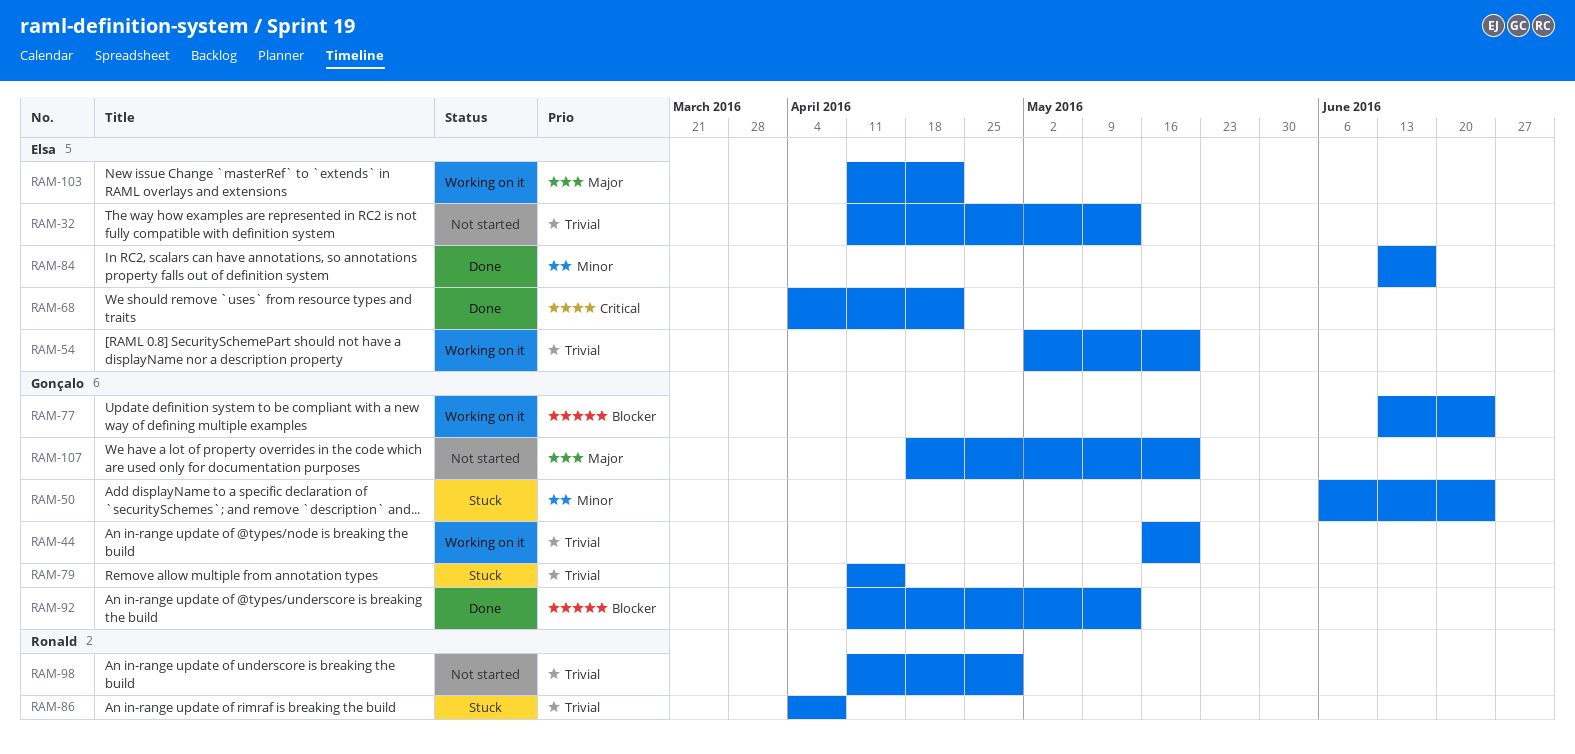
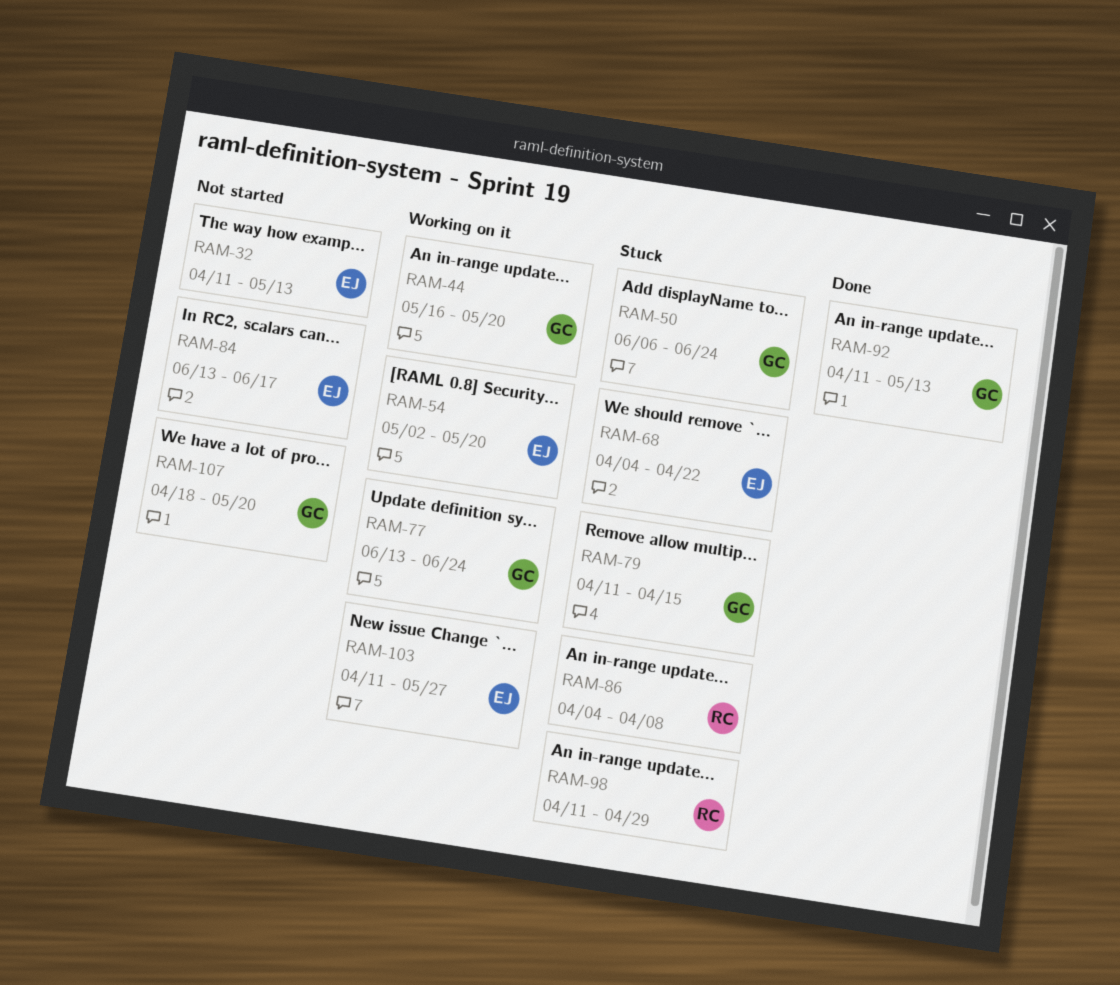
RAM-68, status: Done -> Stuck
RAM-84, status: Done -> Not started
RAM-98, status: Not started -> Stuck
RAM-103, due: Apr 22 -> May 27

